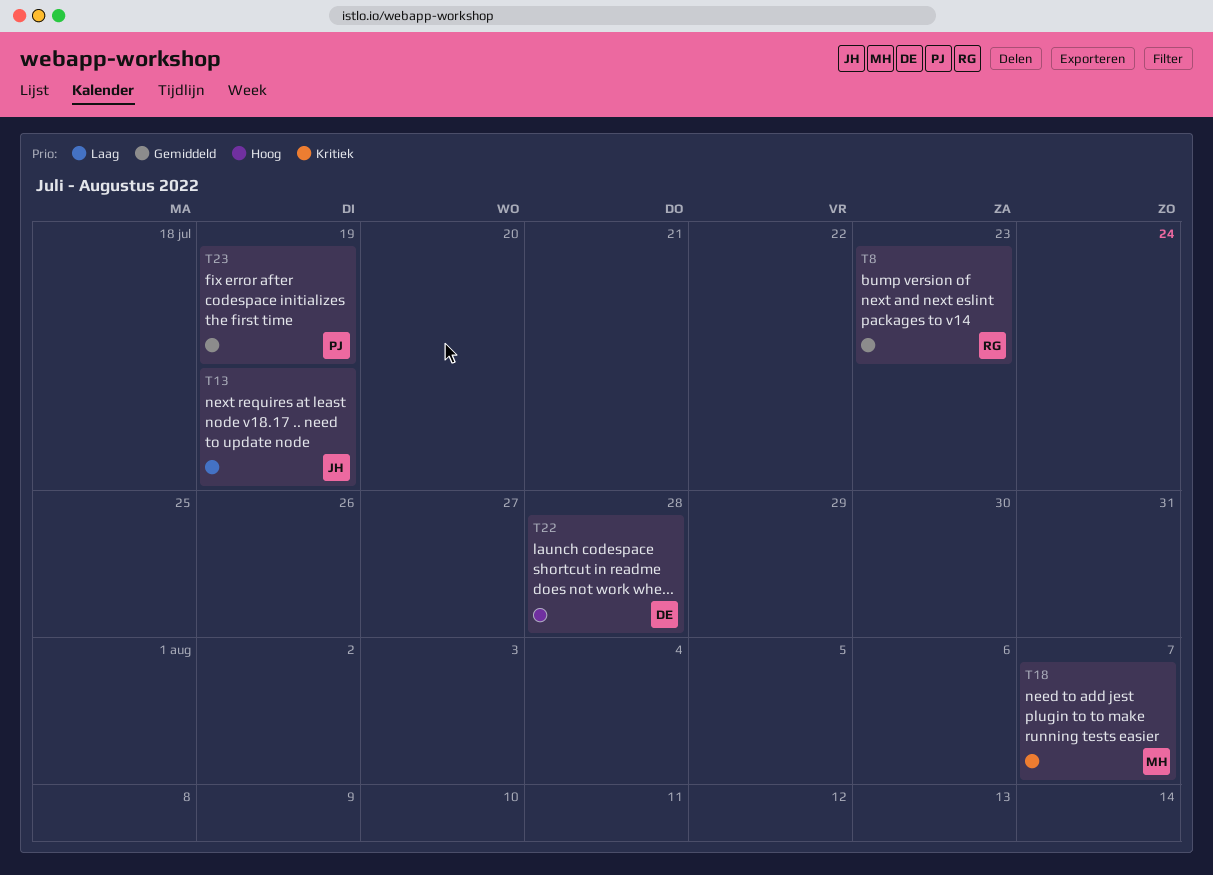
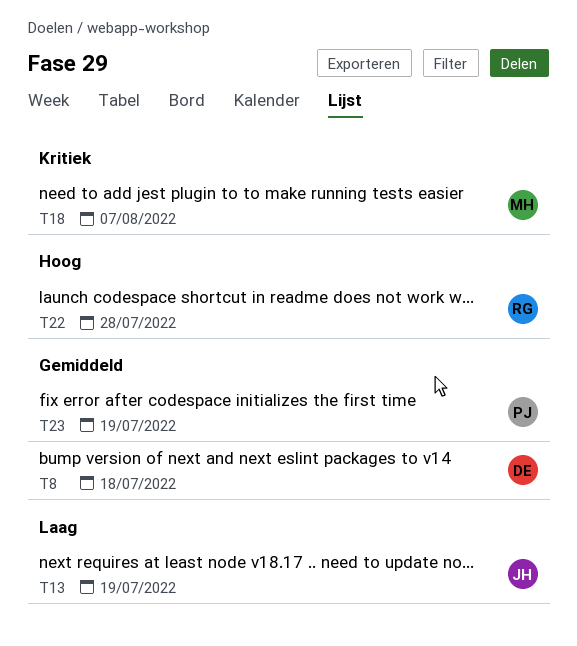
T8, owner: RG -> DE
T8, due: Jul 23 -> Jul 18
T22, owner: DE -> RG

